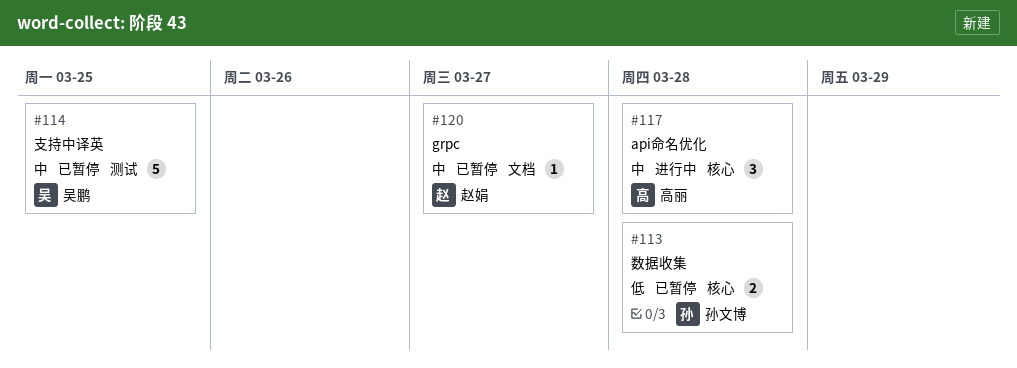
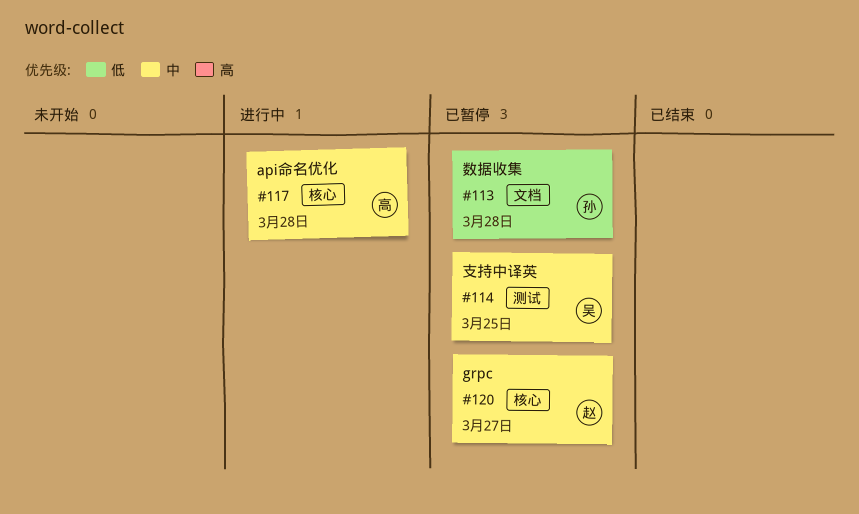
#113, label: 核心 -> 文档
#120, label: 文档 -> 核心

